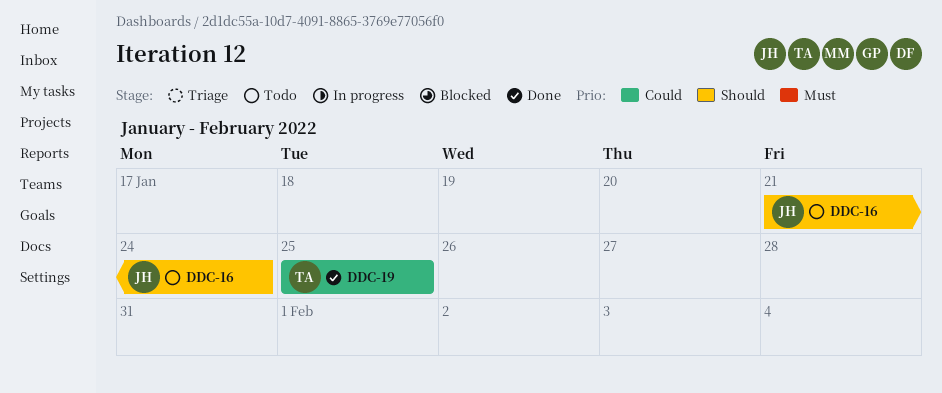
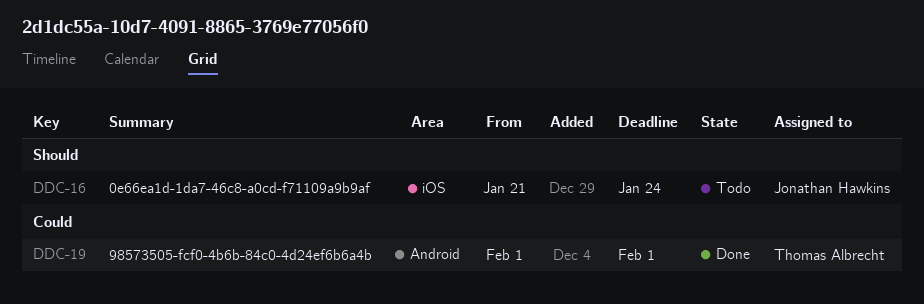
DDC-19, start: Jan 25 -> Feb 1
DDC-19, due: Jan 25 -> Feb 1

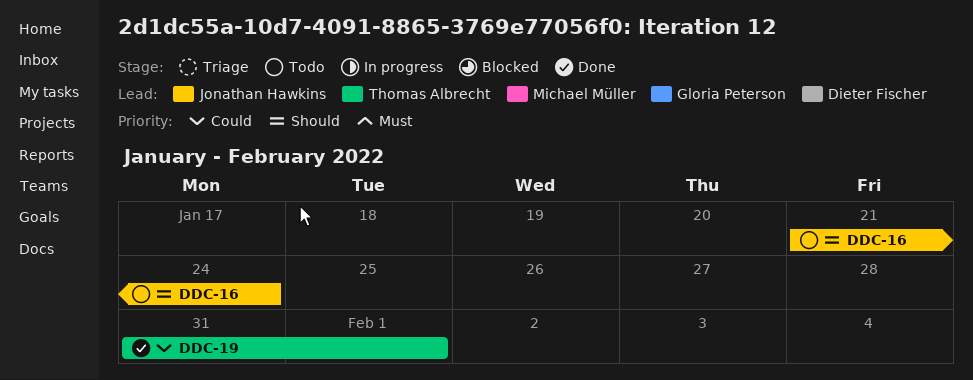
DDC-19, start: Feb 1 -> Jan 31

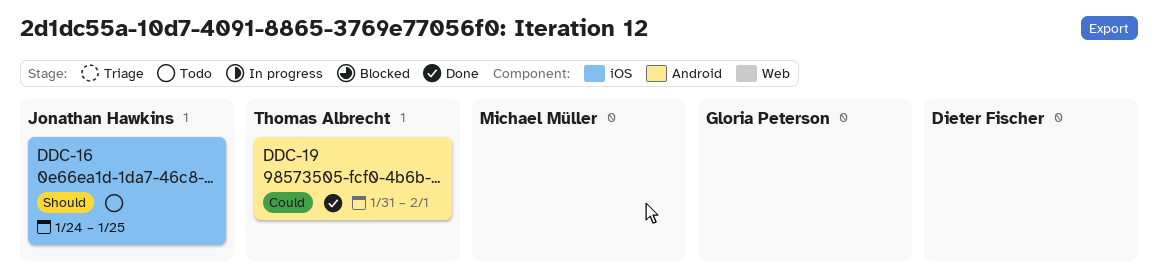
DDC-16, start: Jan 21 -> Jan 24
DDC-16, due: Jan 24 -> Jan 25

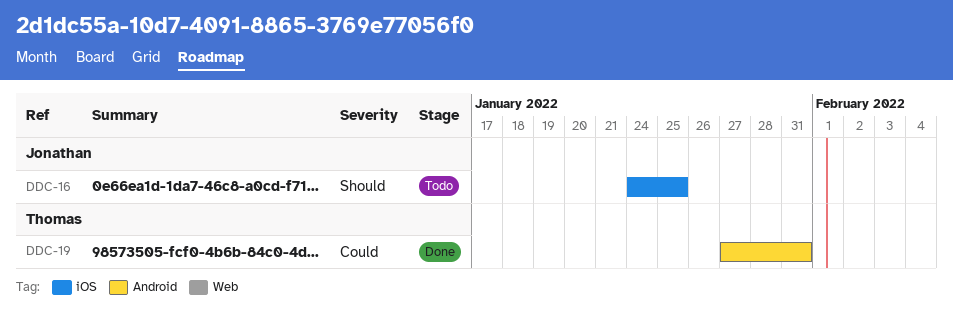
DDC-19, start: Jan 31 -> Jan 27
DDC-19, due: Feb 1 -> Jan 31

